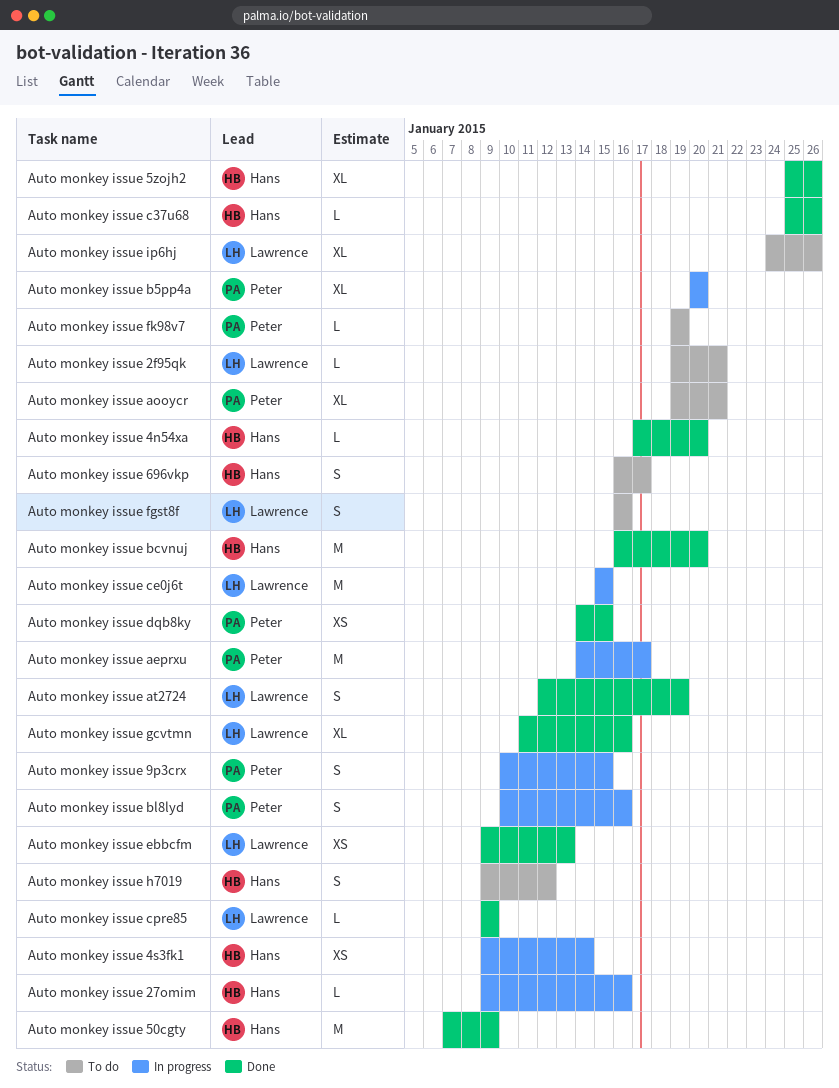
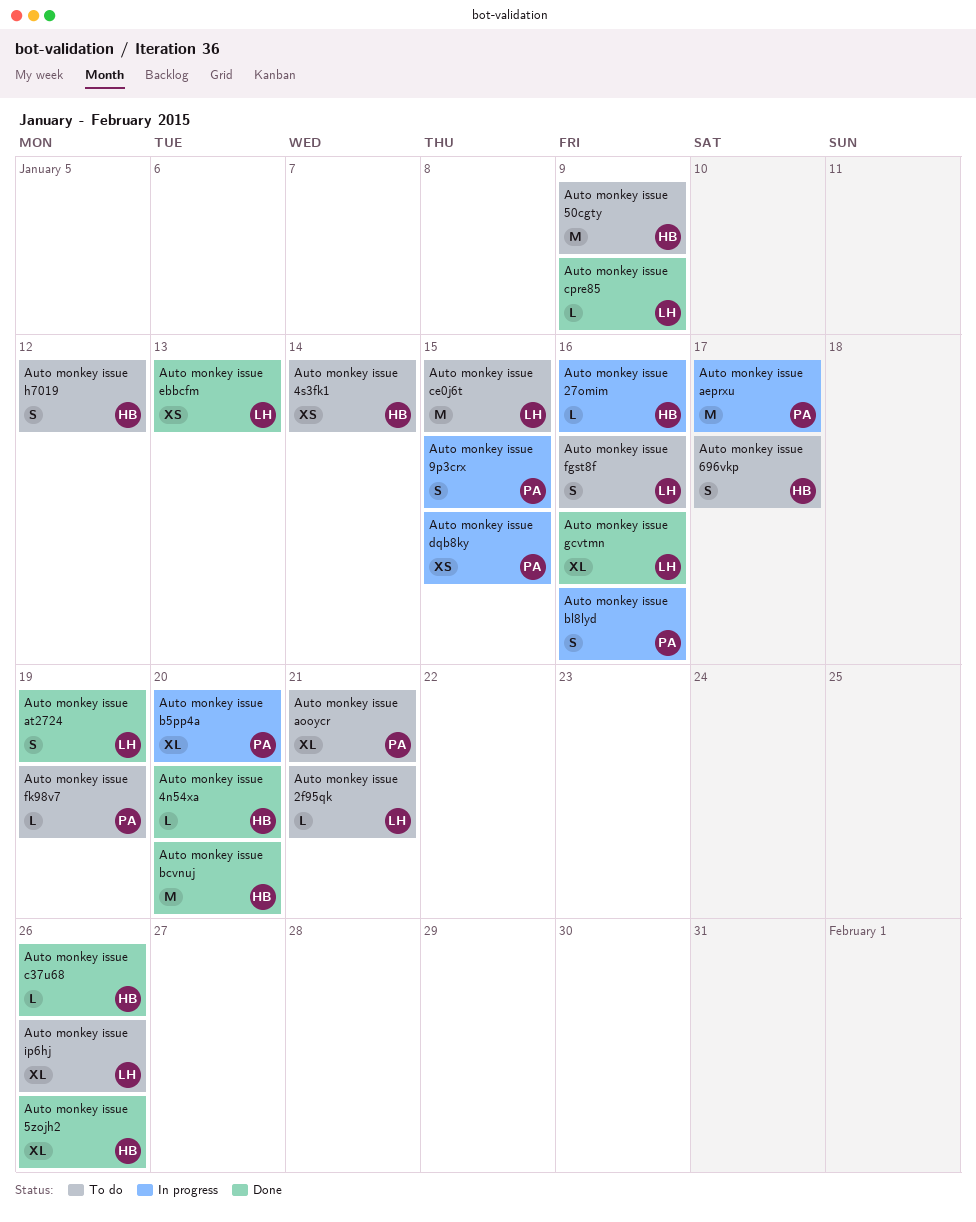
Auto monkey issue 4s3fk1, status: In progress -> To do
Auto monkey issue 50cgty, status: Done -> To do
Auto monkey issue ce0j6t, status: In progress -> To do
Auto monkey issue dqb8ky, status: Done -> In progress

